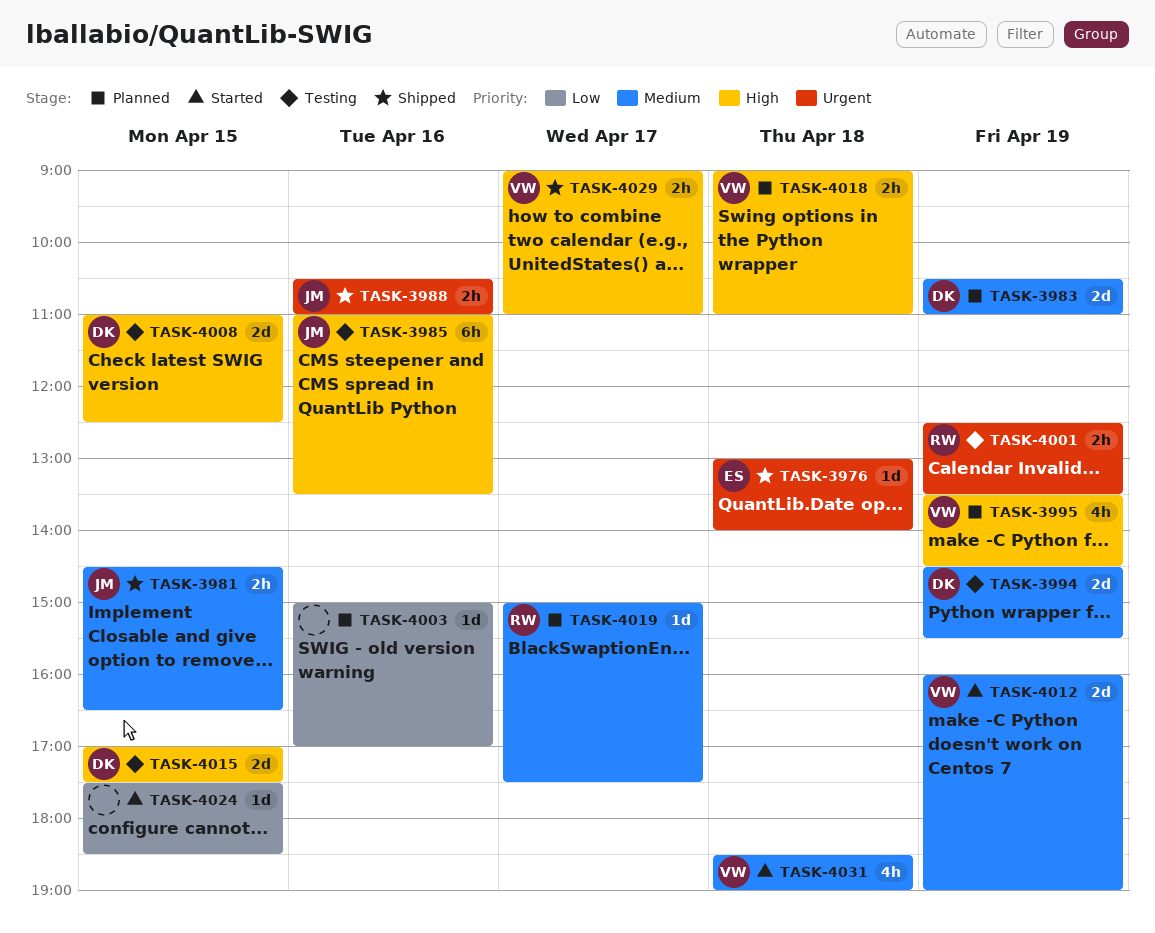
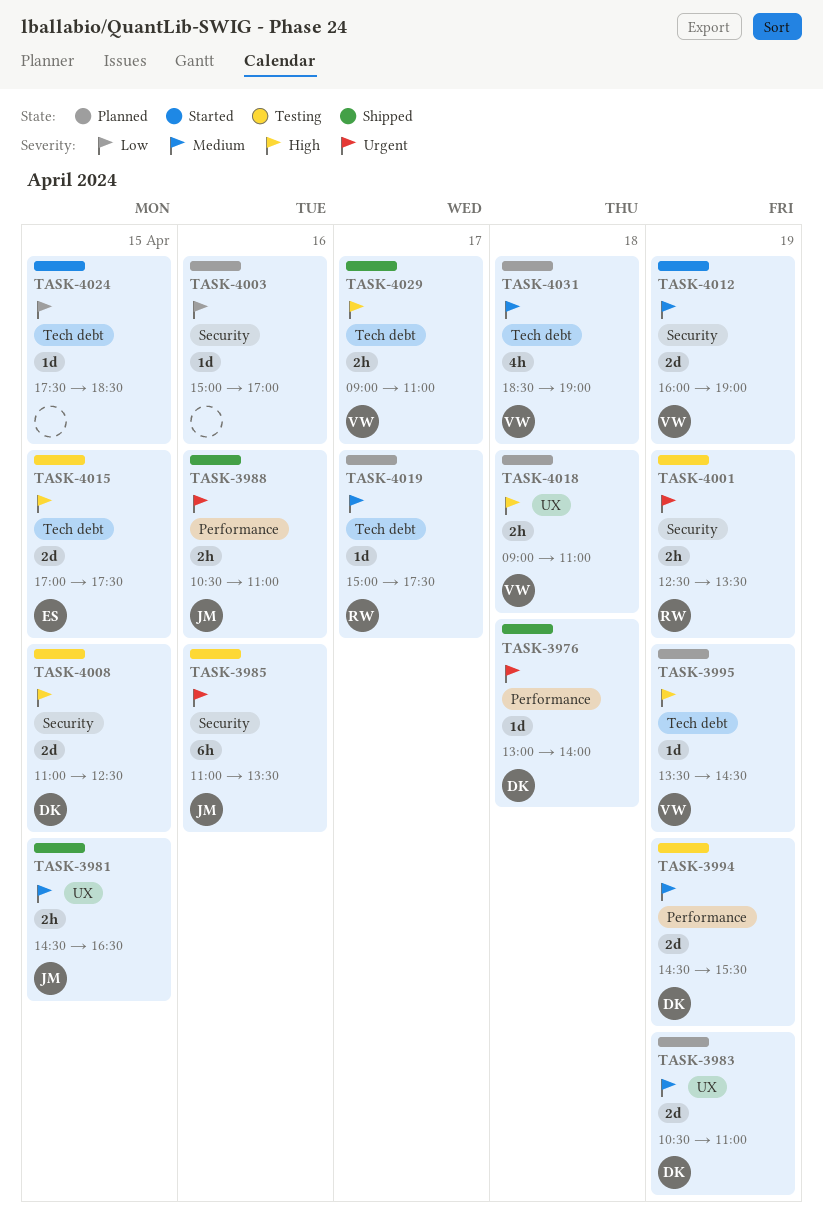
TASK-3976, owner: ES -> DK
TASK-3985, priority: High -> Urgent
TASK-3995, estimate: 4h -> 1d
TASK-4015, owner: DK -> ES
TASK-4031, status: Started -> Planned

